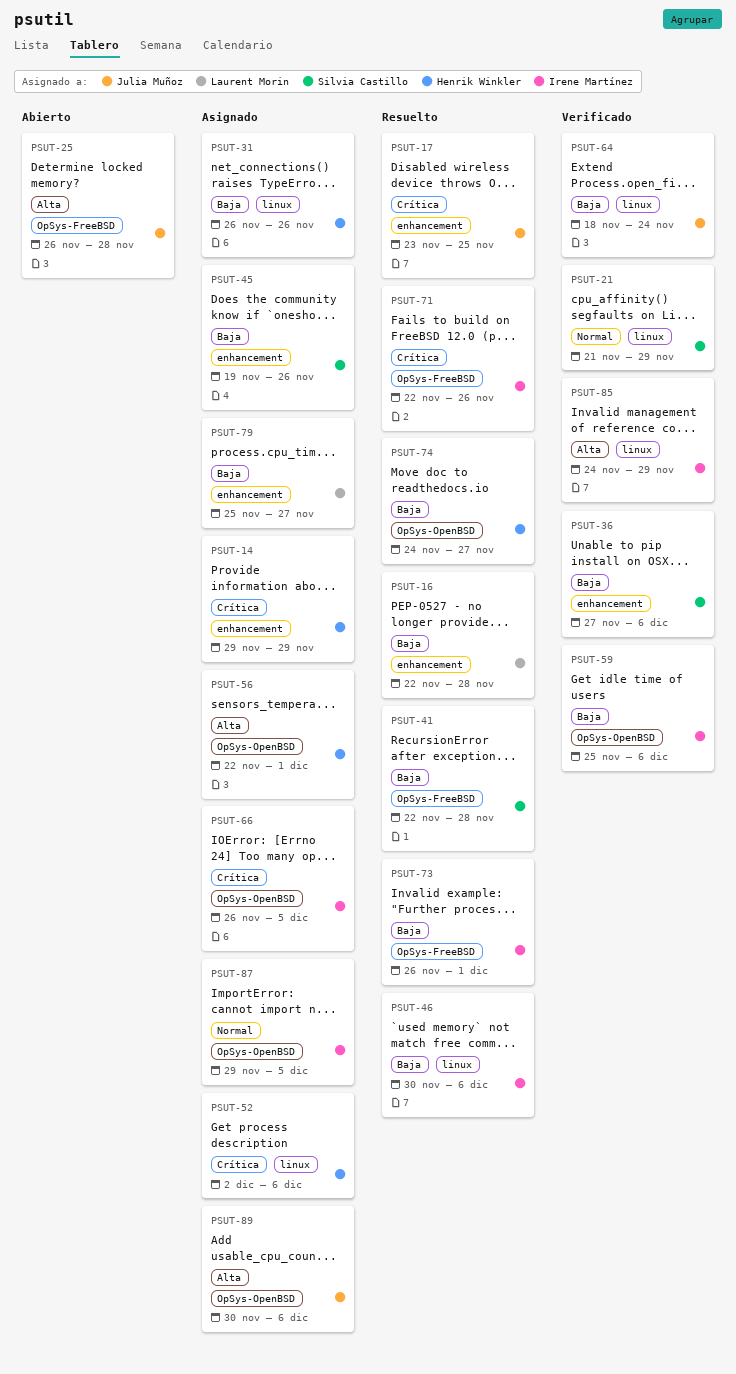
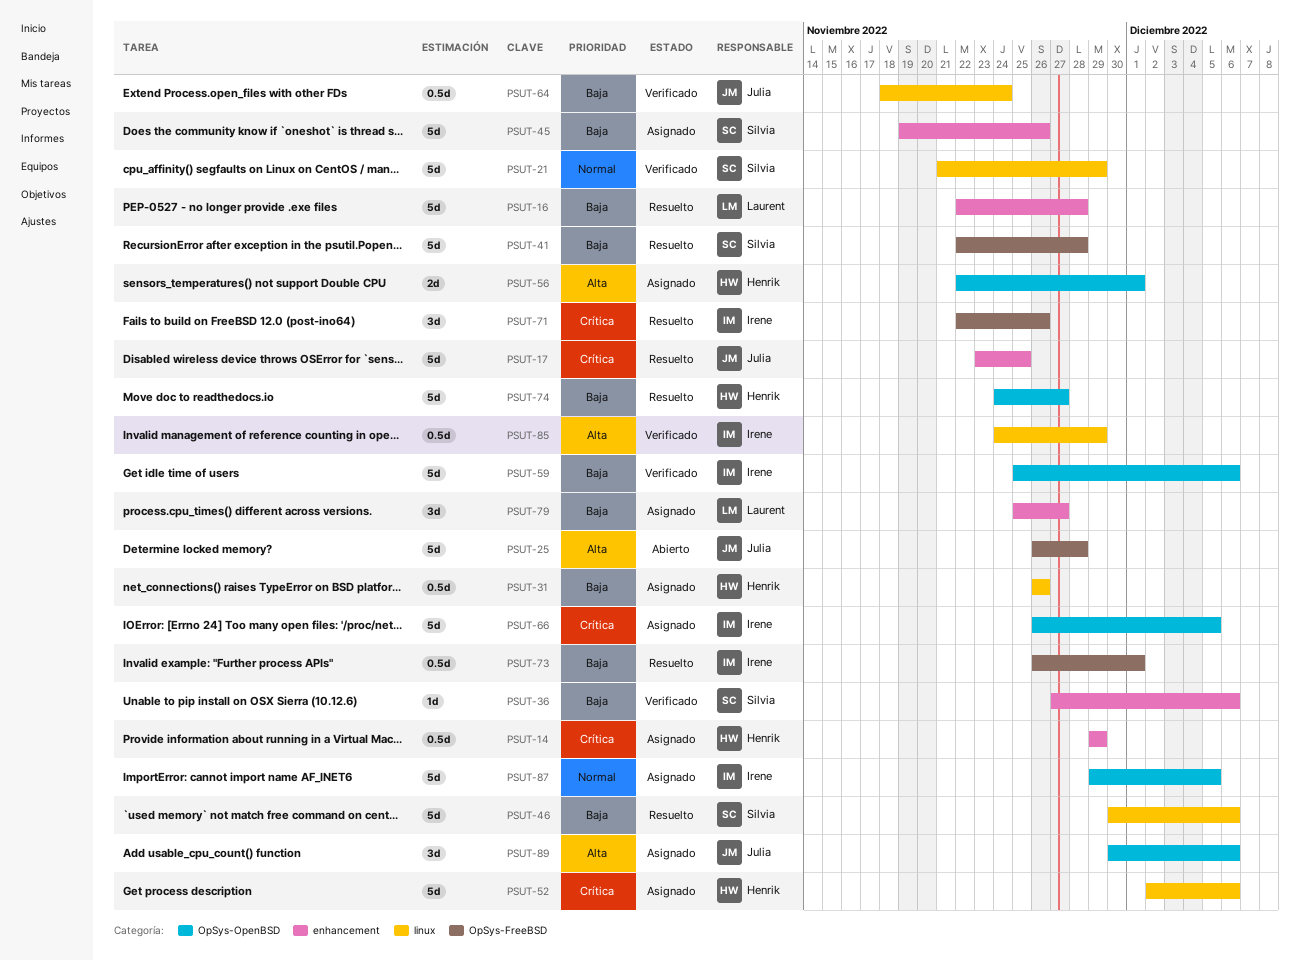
PSUT-46, owner: Irene Martínez -> Silvia Castillo

